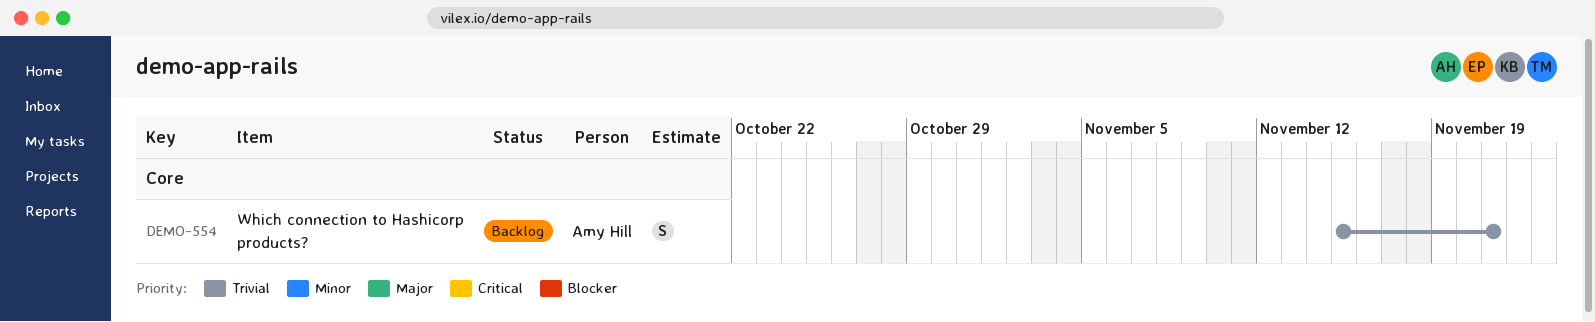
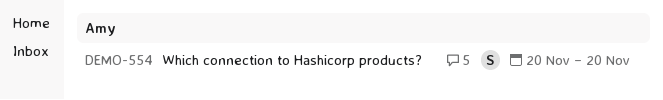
DEMO-554, start: Nov 15 -> Nov 20
DEMO-554, due: Nov 21 -> Nov 20

